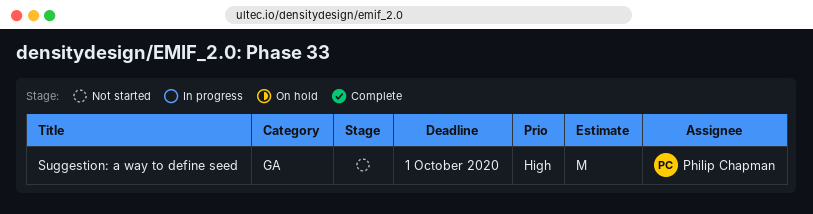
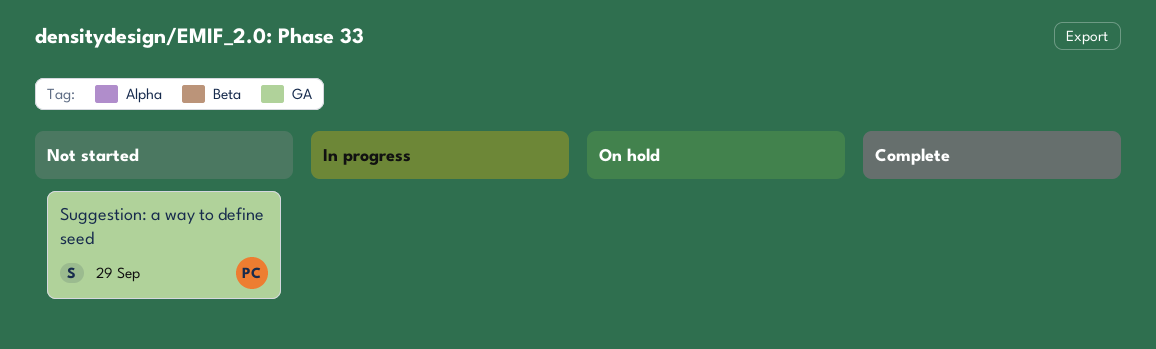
Suggestion: a way to define seed, estimate: M -> S
Suggestion: a way to define seed, due: Oct 1 -> Sep 29

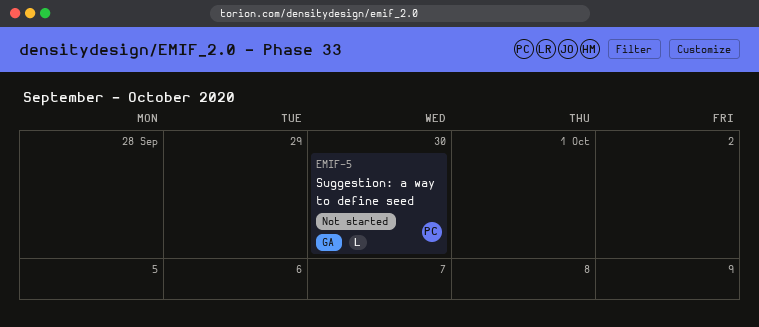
Suggestion: a way to define seed, estimate: S -> L
Suggestion: a way to define seed, due: Sep 29 -> Sep 30

